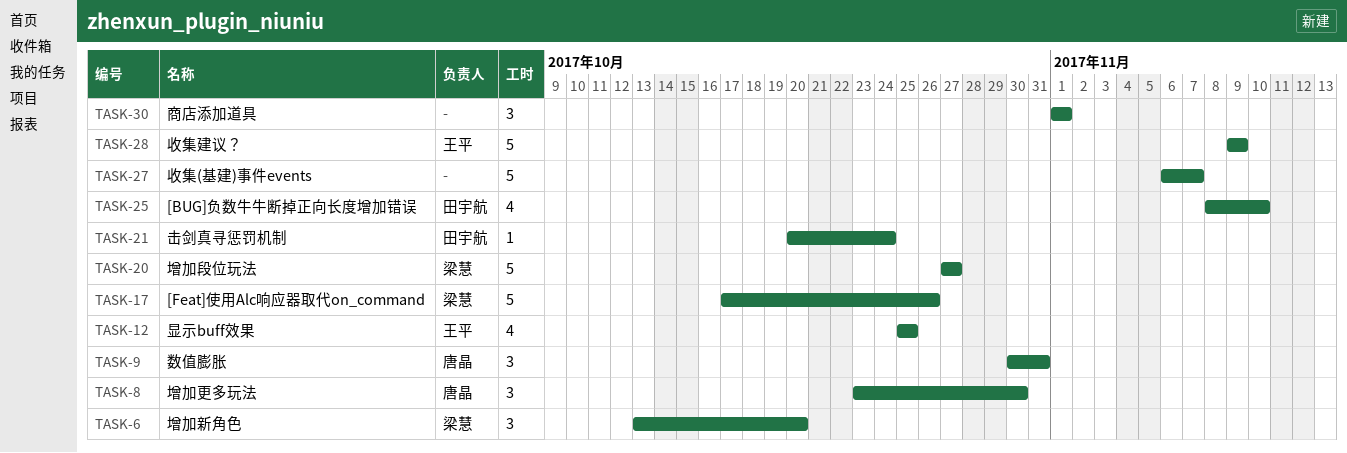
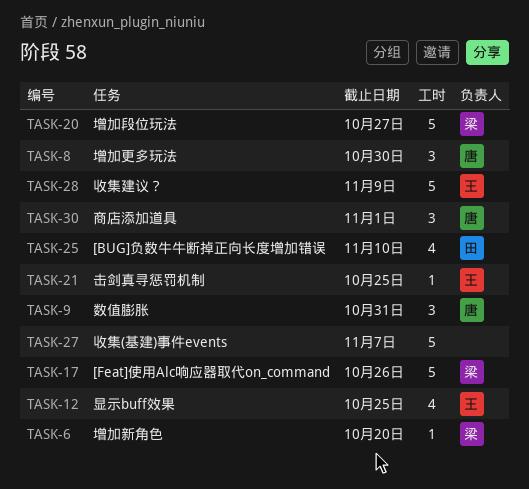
TASK-6, estimate: 3 -> 1
TASK-21, owner: 田宇航 -> 王平
TASK-21, due: Oct 24 -> Oct 25
TASK-30, owner: none -> 唐晶

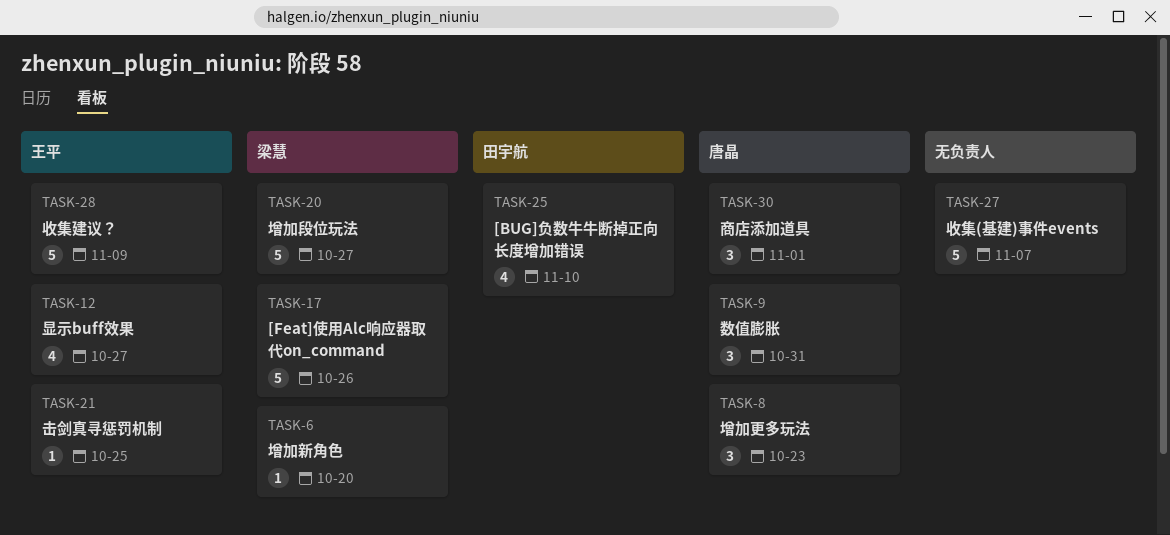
TASK-8, due: Oct 30 -> Oct 23
TASK-12, due: Oct 25 -> Oct 27

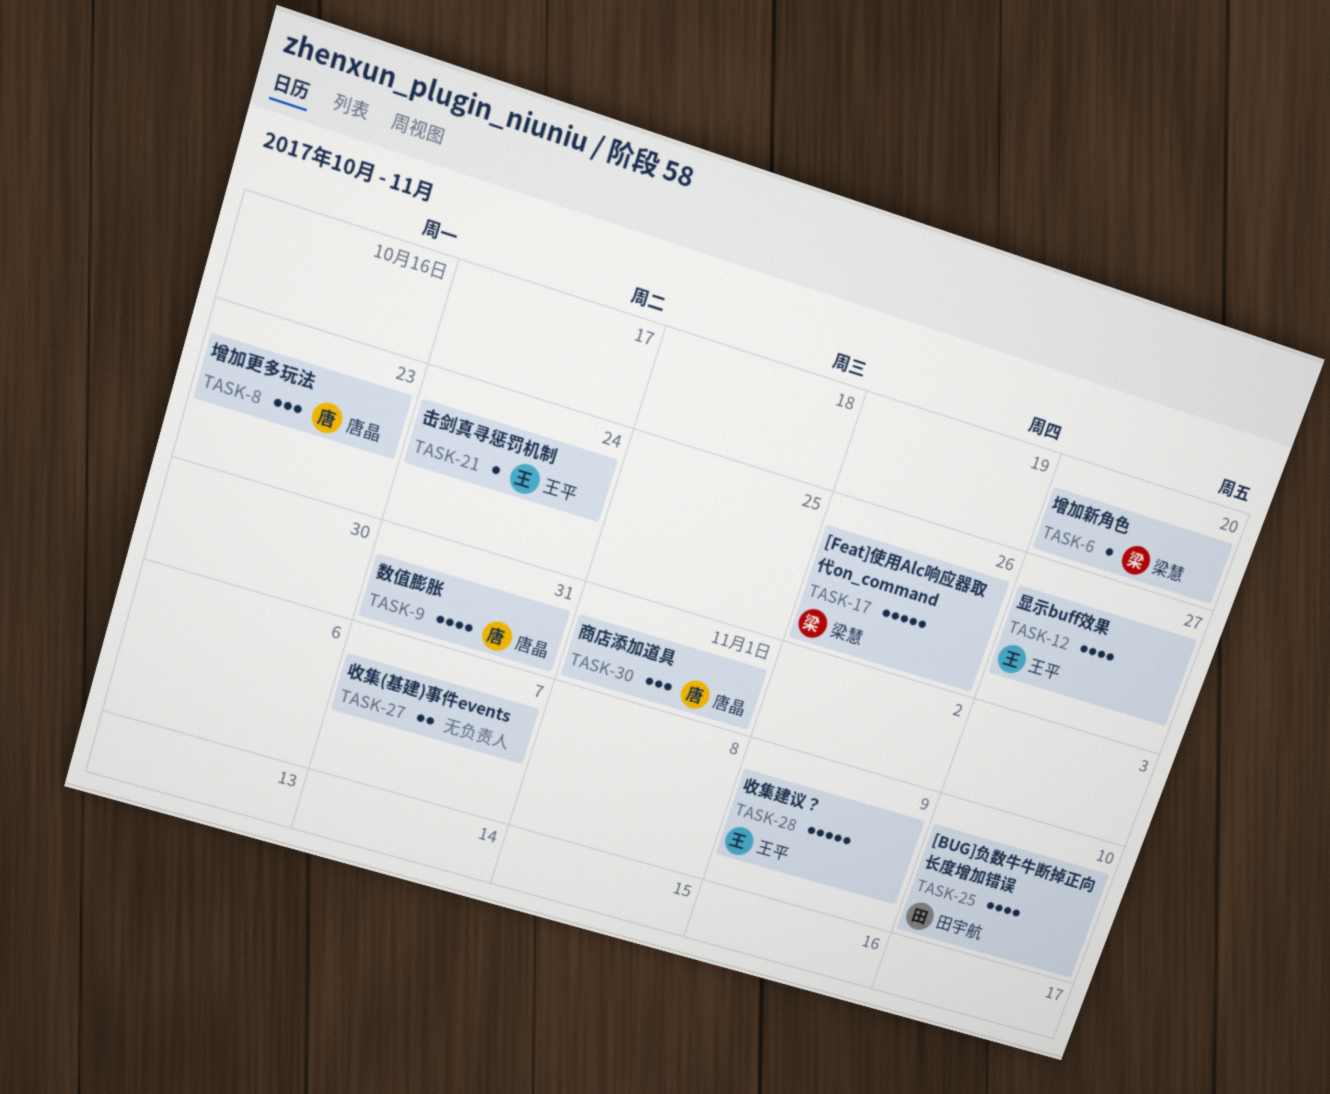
TASK-9, estimate: 3 -> 4
TASK-20: present -> none
TASK-21, due: Oct 25 -> Oct 24
TASK-27, estimate: 5 -> 2

